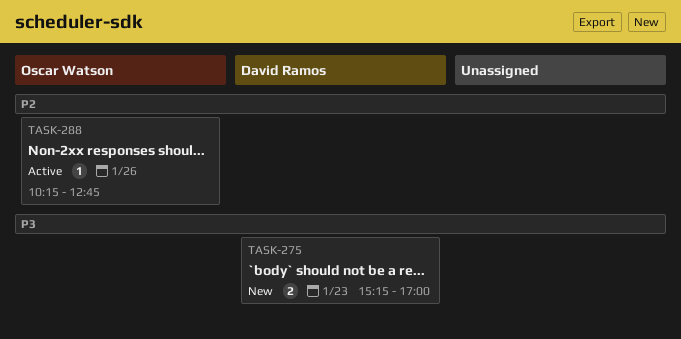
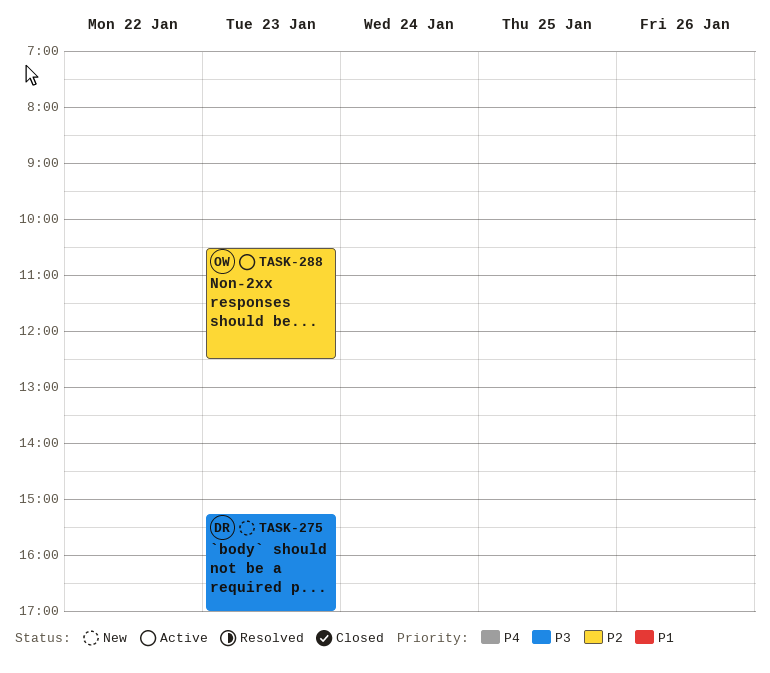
TASK-288, day: Jan 26 -> Jan 23
TASK-288, begins: 10:15 -> 10:30
TASK-288, ends: 12:45 -> 12:30

